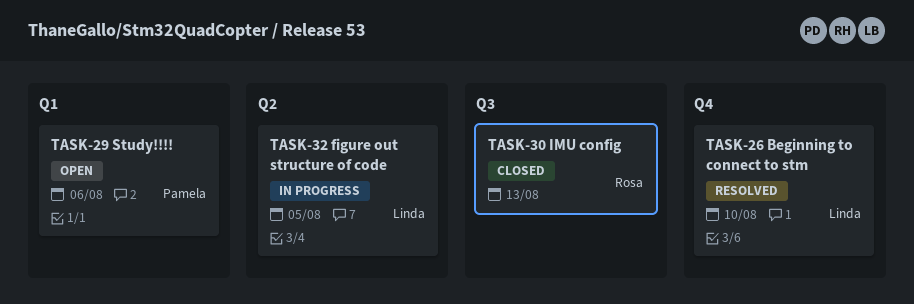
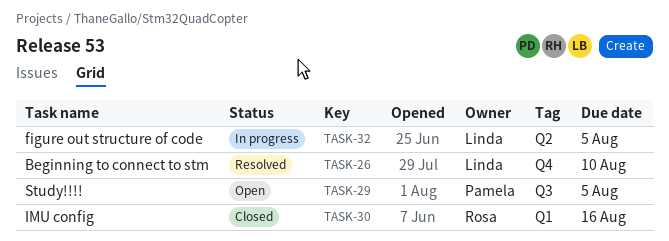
TASK-29, label: Q1 -> Q3
TASK-29, due: Aug 6 -> Aug 5
TASK-30, label: Q3 -> Q1
TASK-30, due: Aug 13 -> Aug 16

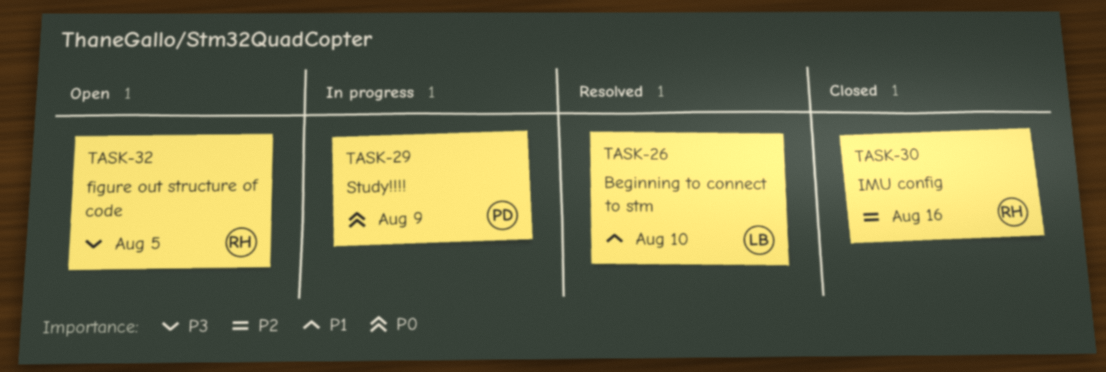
TASK-29, status: Open -> In progress
TASK-29, due: Aug 5 -> Aug 9
TASK-32, status: In progress -> Open
TASK-32, owner: Linda -> Rosa

